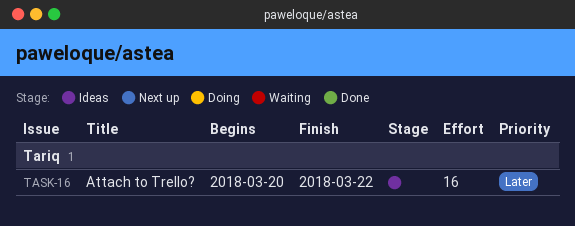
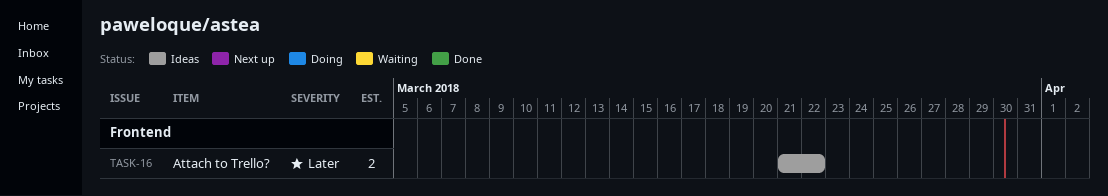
TASK-16, estimate: 16 -> 2
TASK-16, start: Mar 20 -> Mar 21

